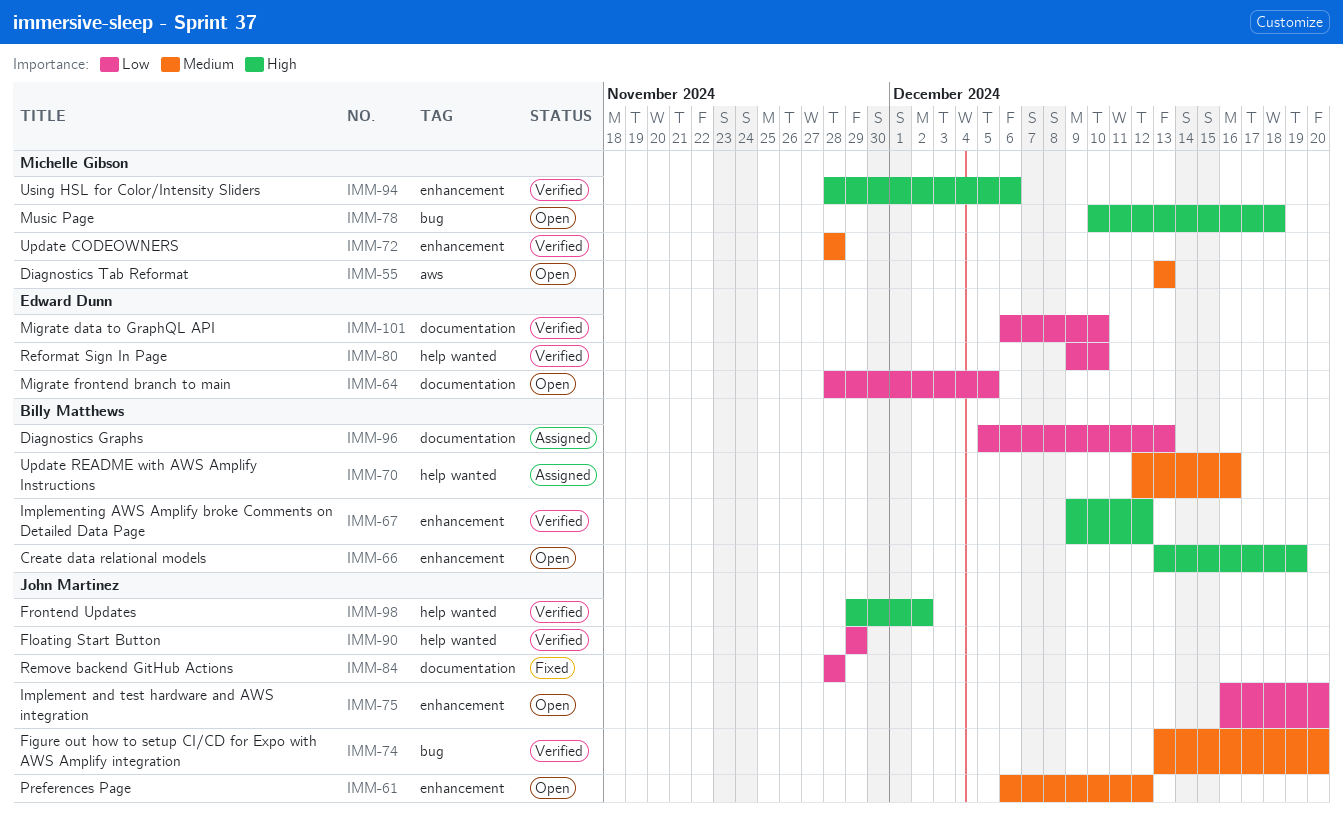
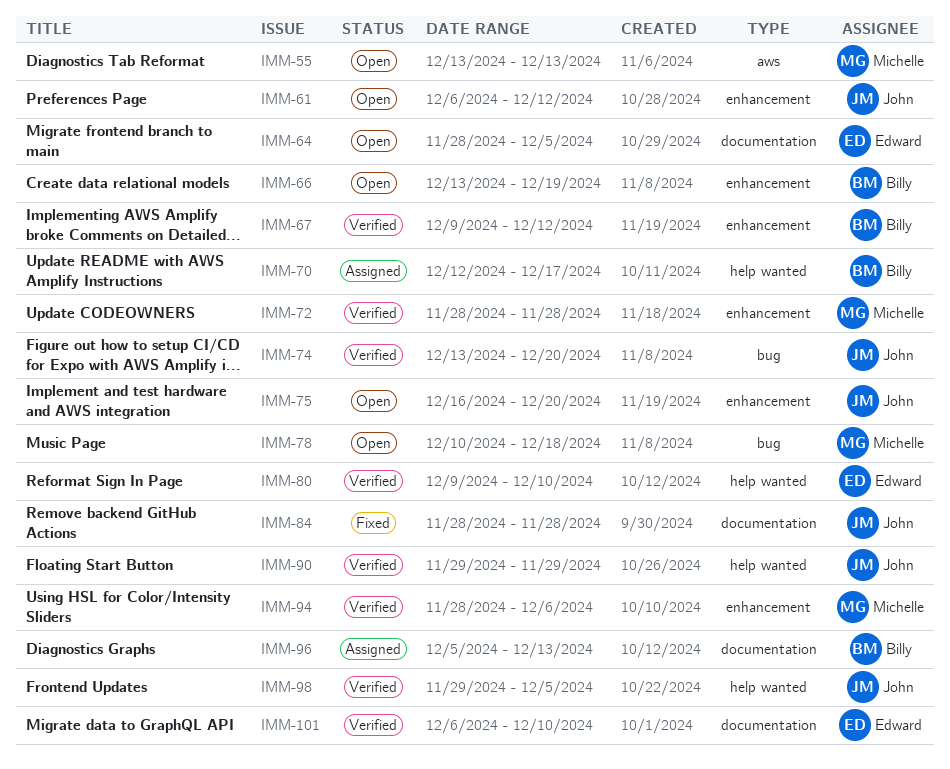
IMM-70, due: Dec 16 -> Dec 17
IMM-98, due: Dec 2 -> Dec 5

